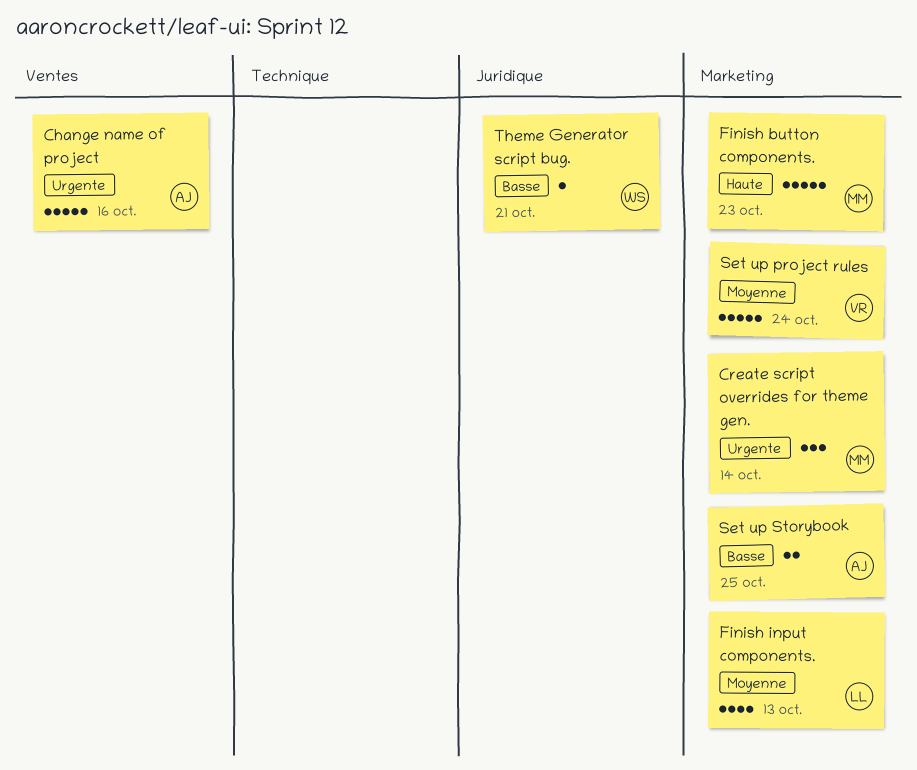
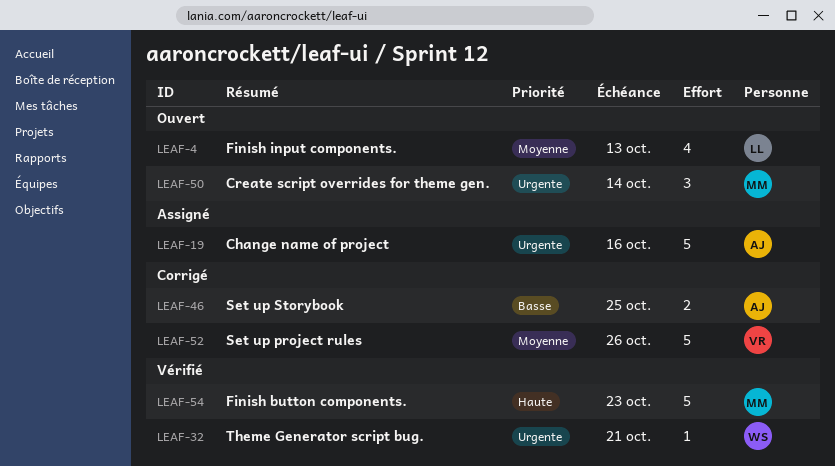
Set up project rules, due: Oct 24 -> Oct 26
Theme Generator script bug., priority: Basse -> Urgente

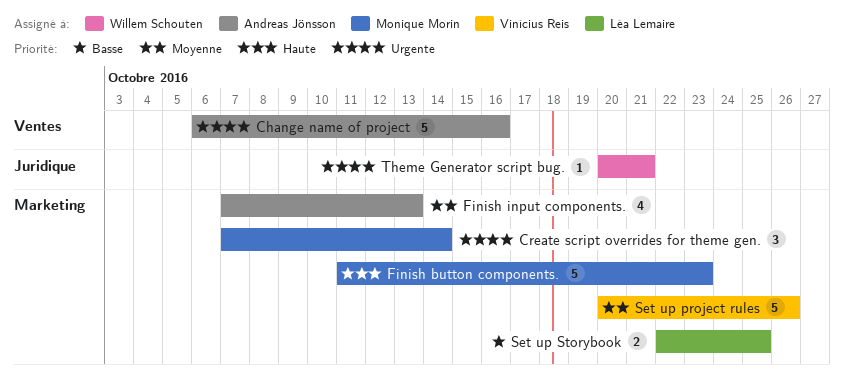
Finish input components., owner: Léa Lemaire -> Andreas Jönsson
Set up Storybook, owner: Andreas Jönsson -> Léa Lemaire

